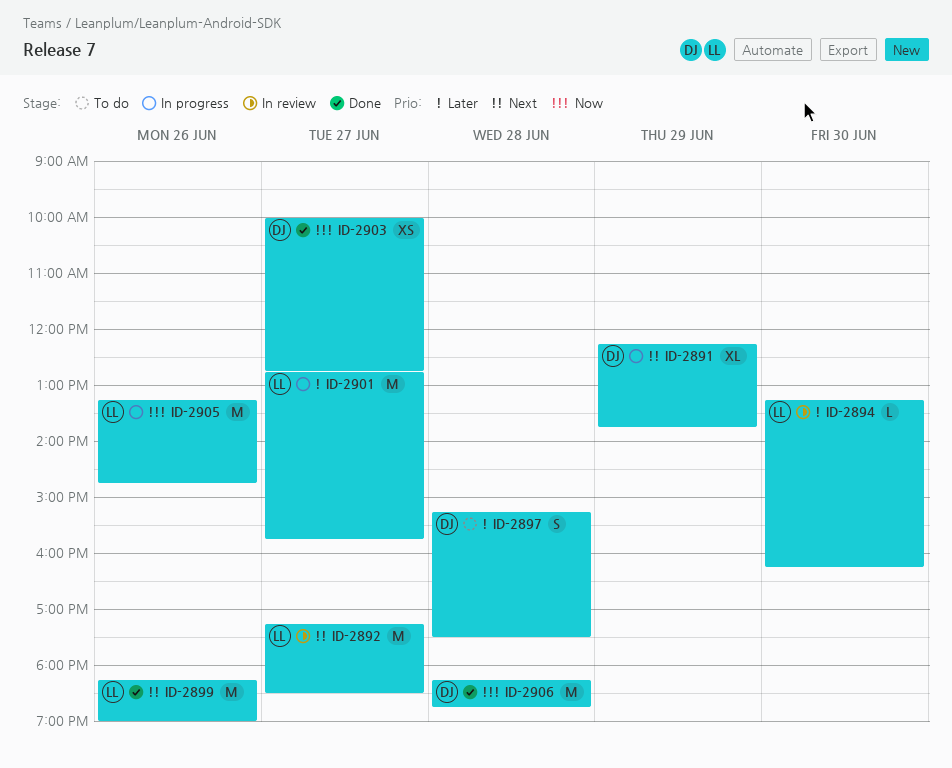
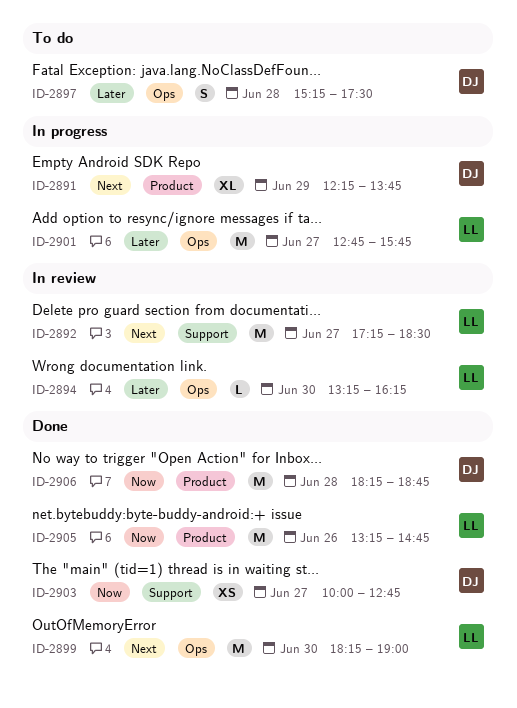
ID-2899, day: Jun 26 -> Jun 30
ID-2905, status: In progress -> Done

